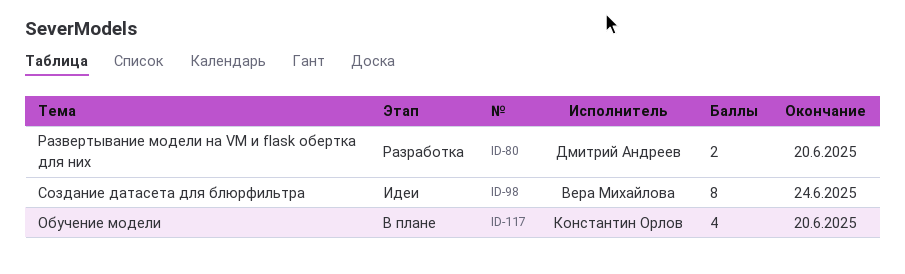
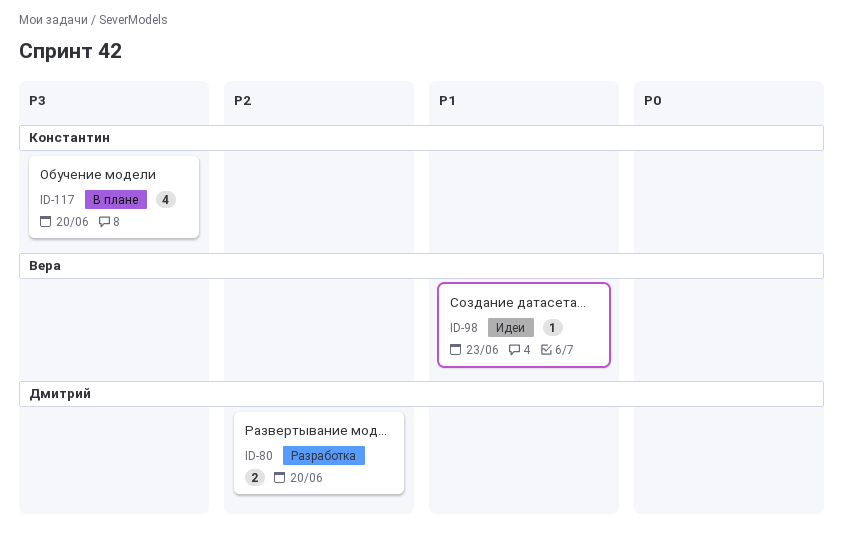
ID-98, estimate: 8 -> 1
ID-98, due: Jun 24 -> Jun 23

